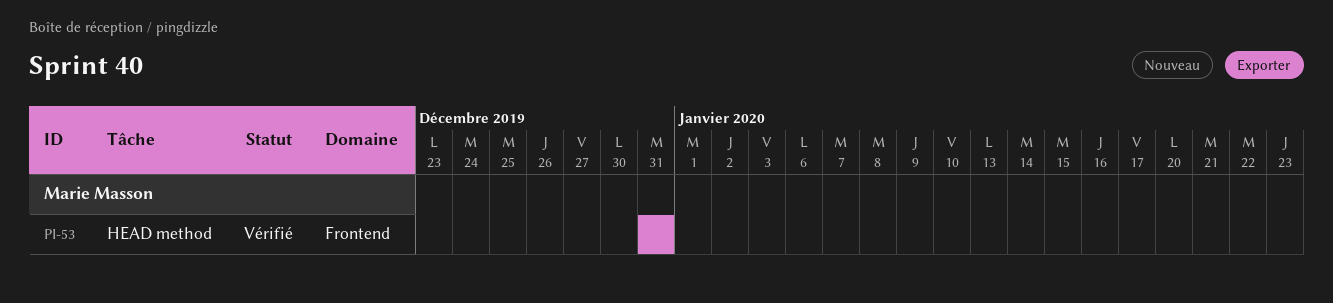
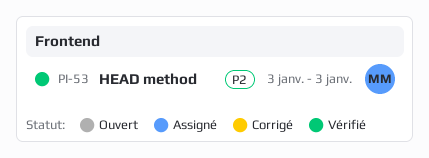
PI-53, start: Dec 31 -> Jan 3
PI-53, due: Dec 31 -> Jan 3

